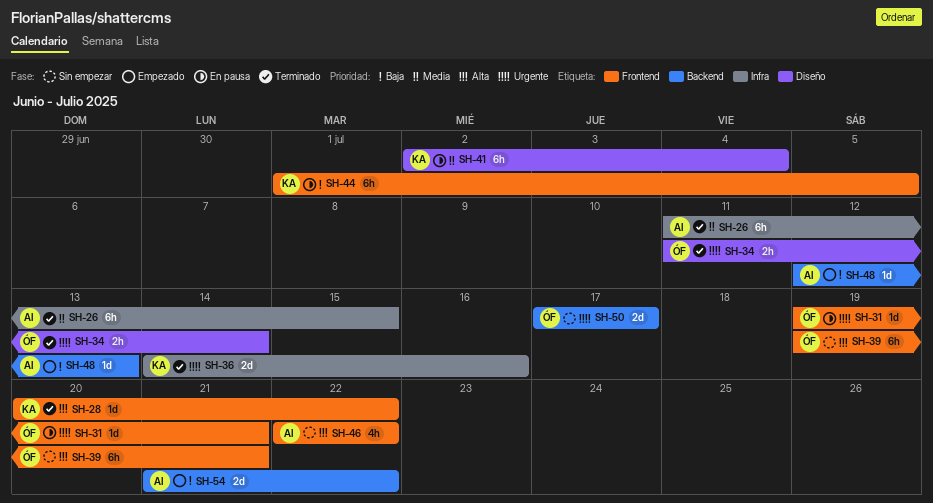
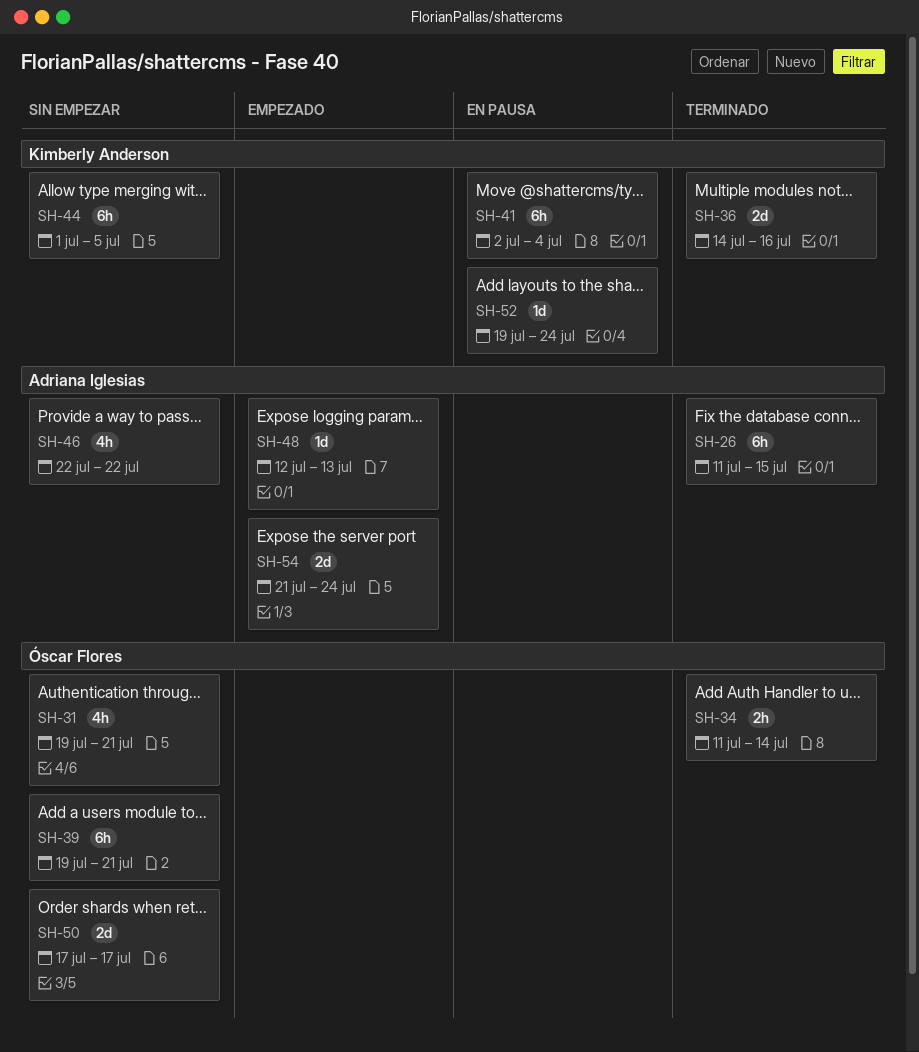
SH-28: present -> none
SH-31, status: En pausa -> Sin empezar
SH-31, estimate: 1d -> 4h
SH-44, status: En pausa -> Sin empezar
SH-52: none -> present
SH-54, due: Jul 22 -> Jul 24

